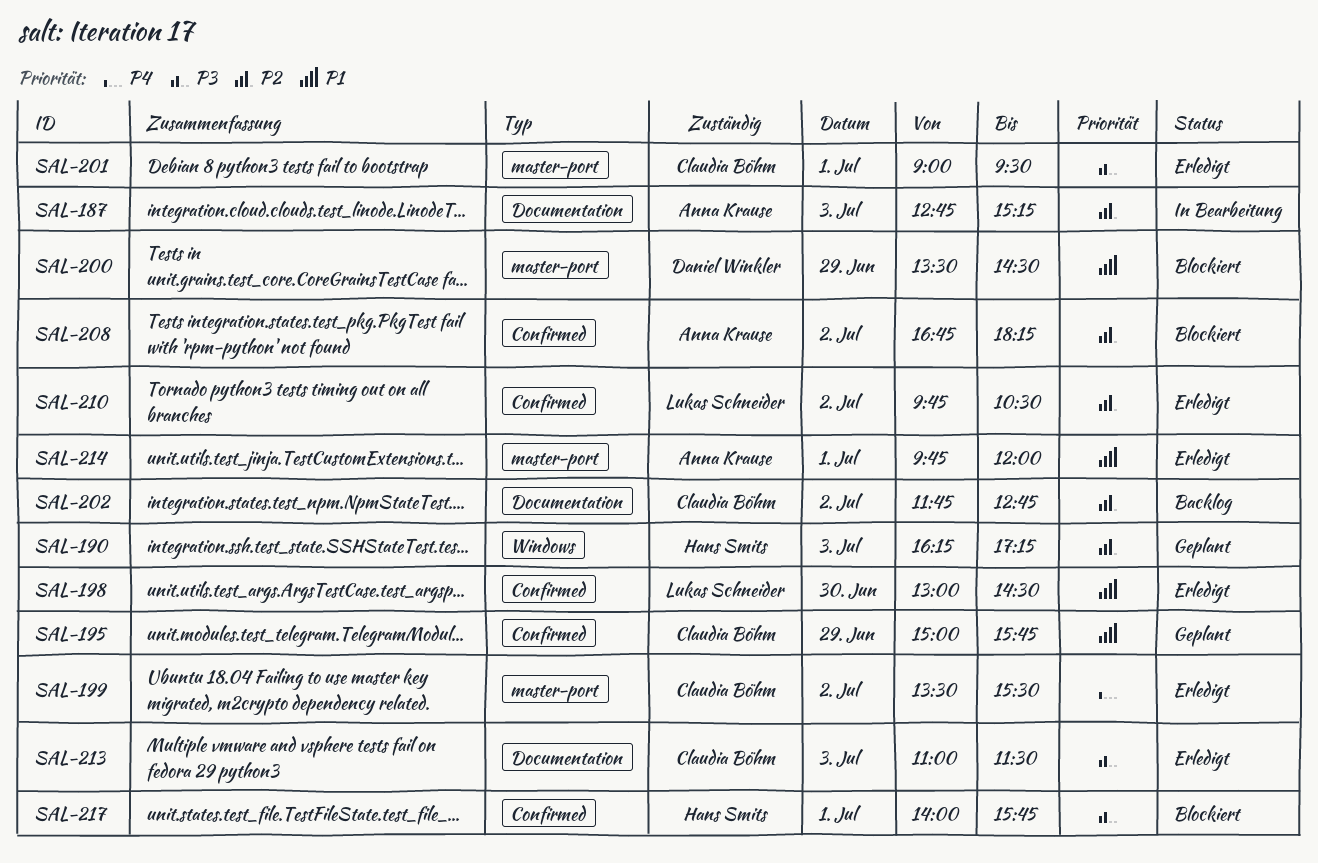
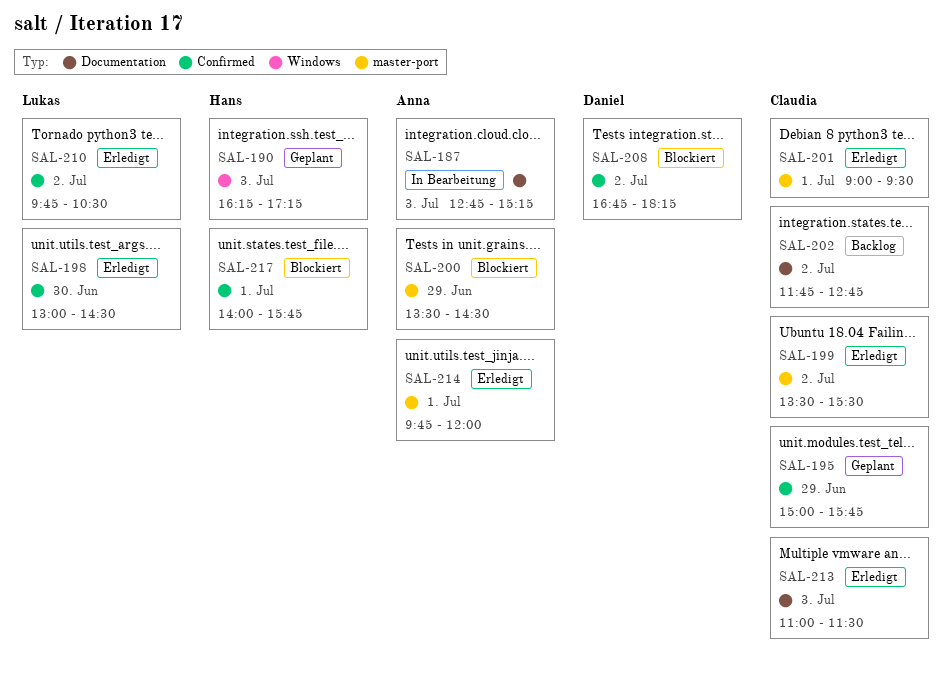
SAL-200, owner: Daniel Winkler -> Anna Krause
SAL-208, owner: Anna Krause -> Daniel Winkler

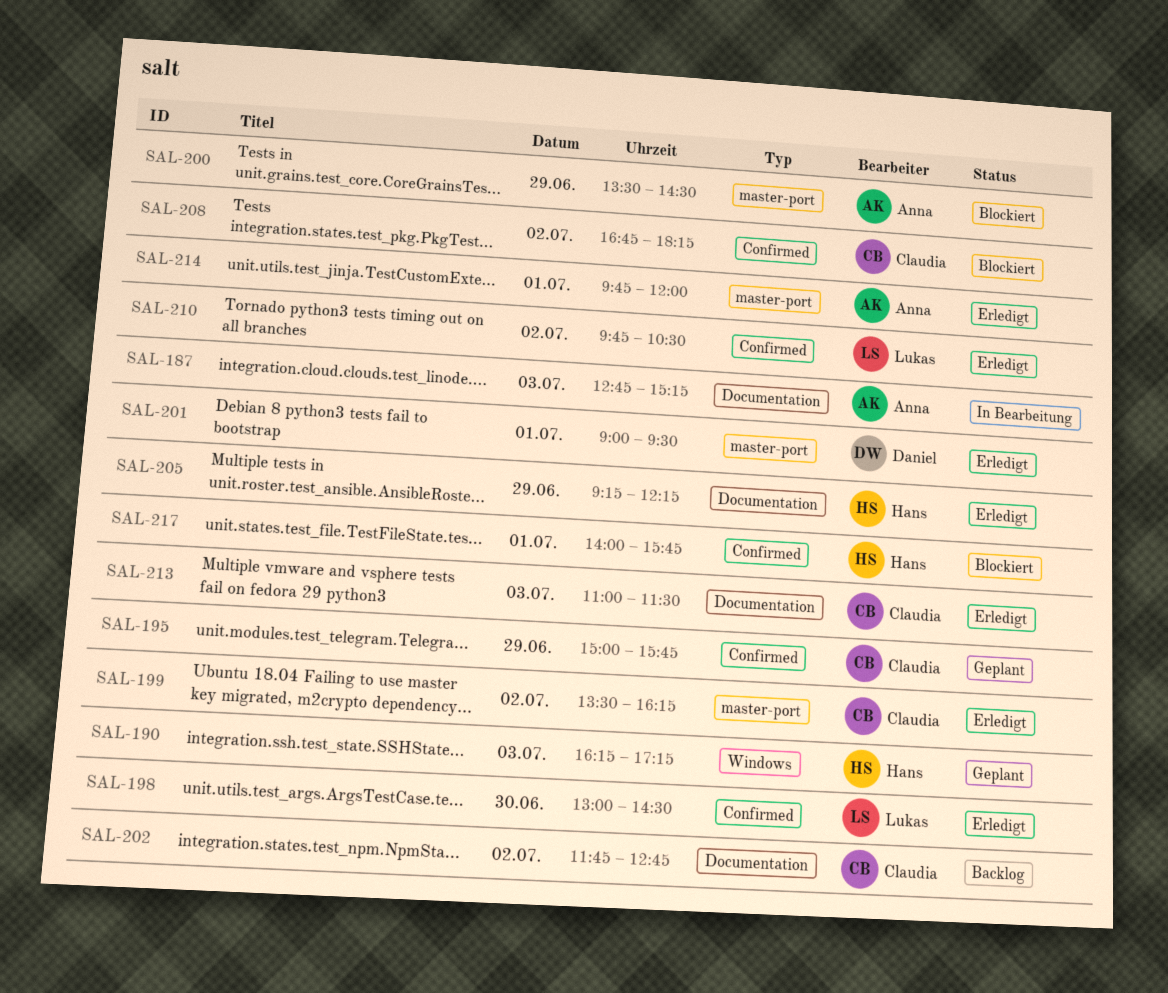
SAL-199, ends: 15:30 -> 16:15
SAL-201, owner: Claudia -> Daniel
SAL-205: none -> present
SAL-208, owner: Daniel -> Claudia

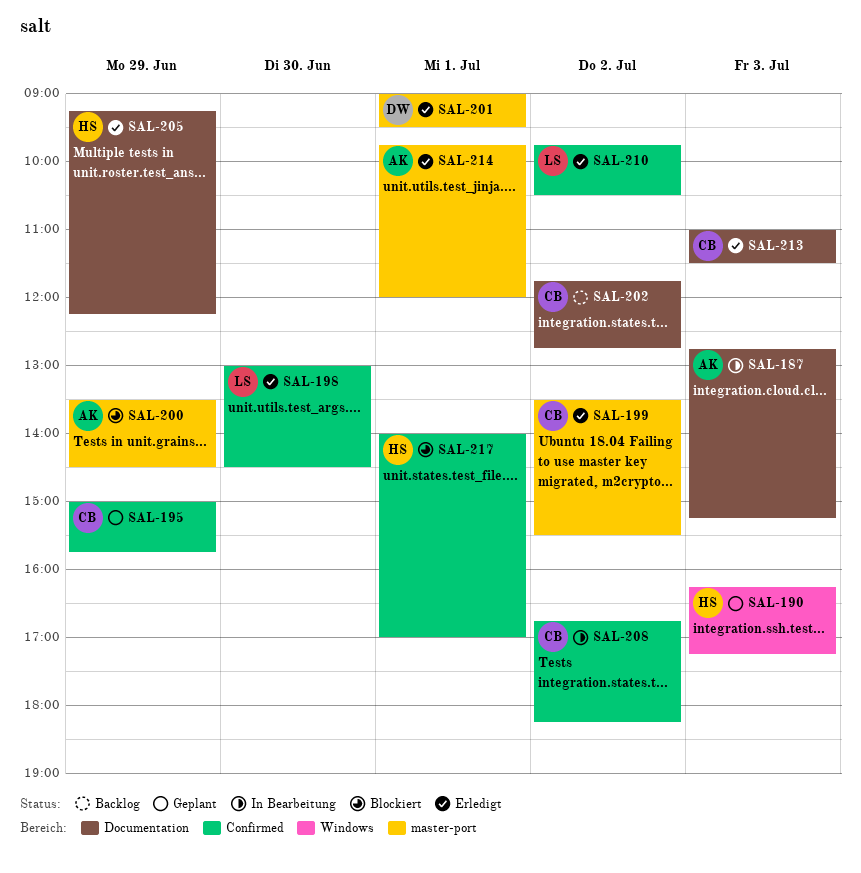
SAL-199, ends: 16:15 -> 15:30
SAL-208, status: Blockiert -> In Bearbeitung
SAL-217, ends: 15:45 -> 17:00

